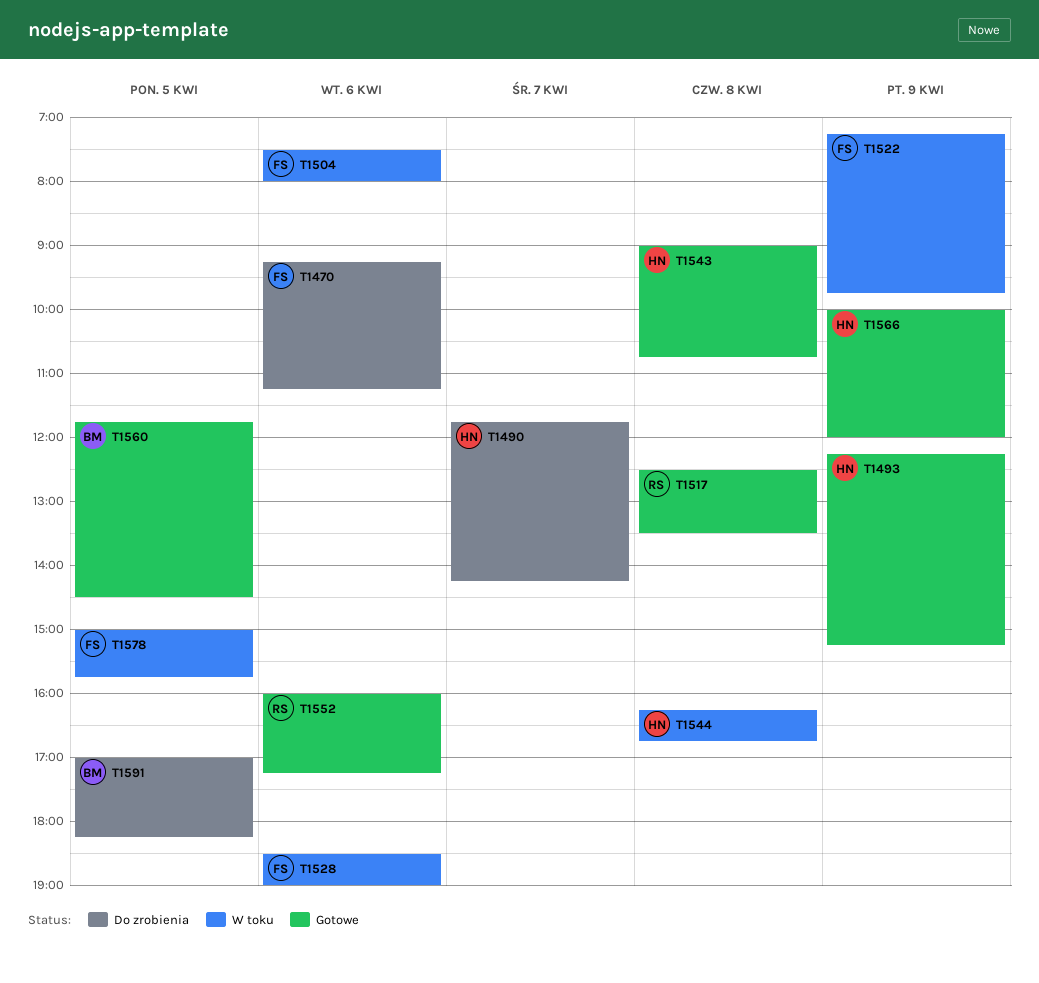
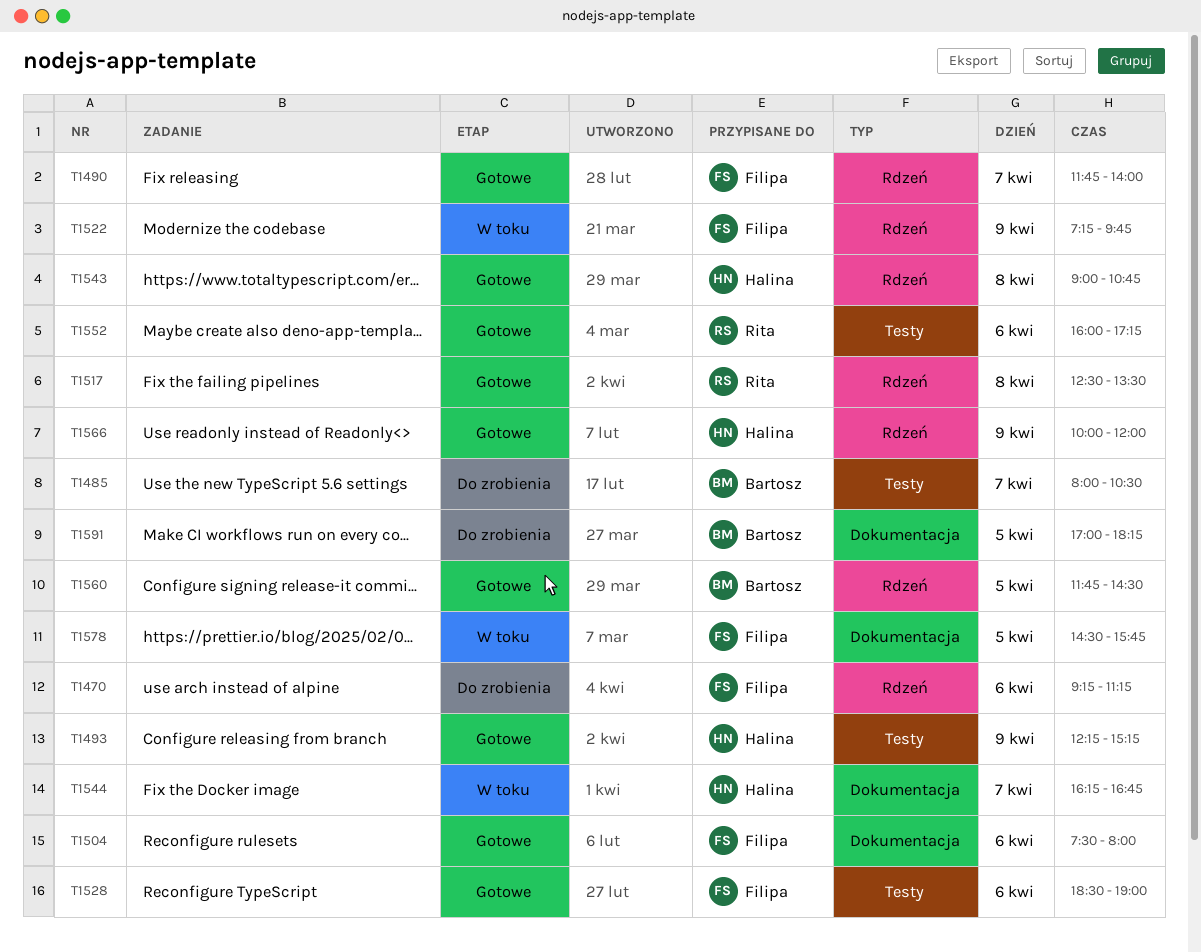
T1485: none -> present
T1490, status: Do zrobienia -> Gotowe
T1490, owner: Halina -> Filipa
T1490, ends: 14:15 -> 14:00
T1504, status: W toku -> Gotowe
T1528, status: W toku -> Gotowe
T1544, day: Apr 8 -> Apr 7
T1578, begins: 15:00 -> 14:30

